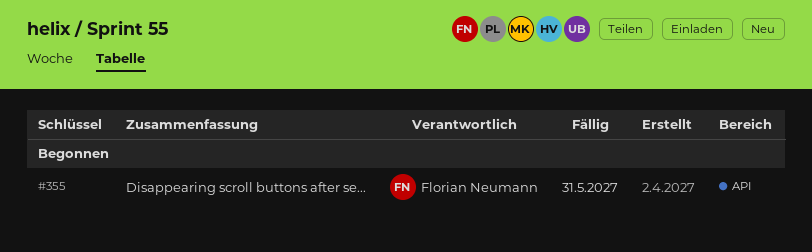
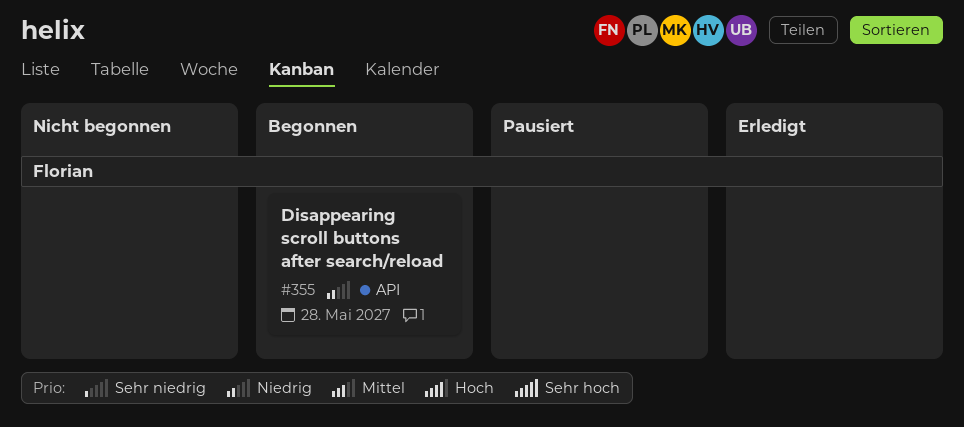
#355, due: May 31 -> May 28

